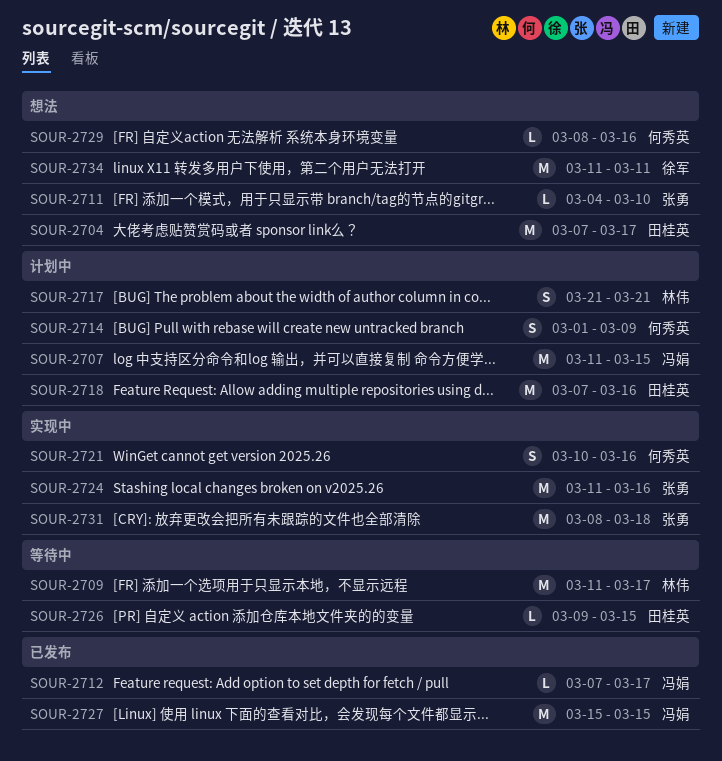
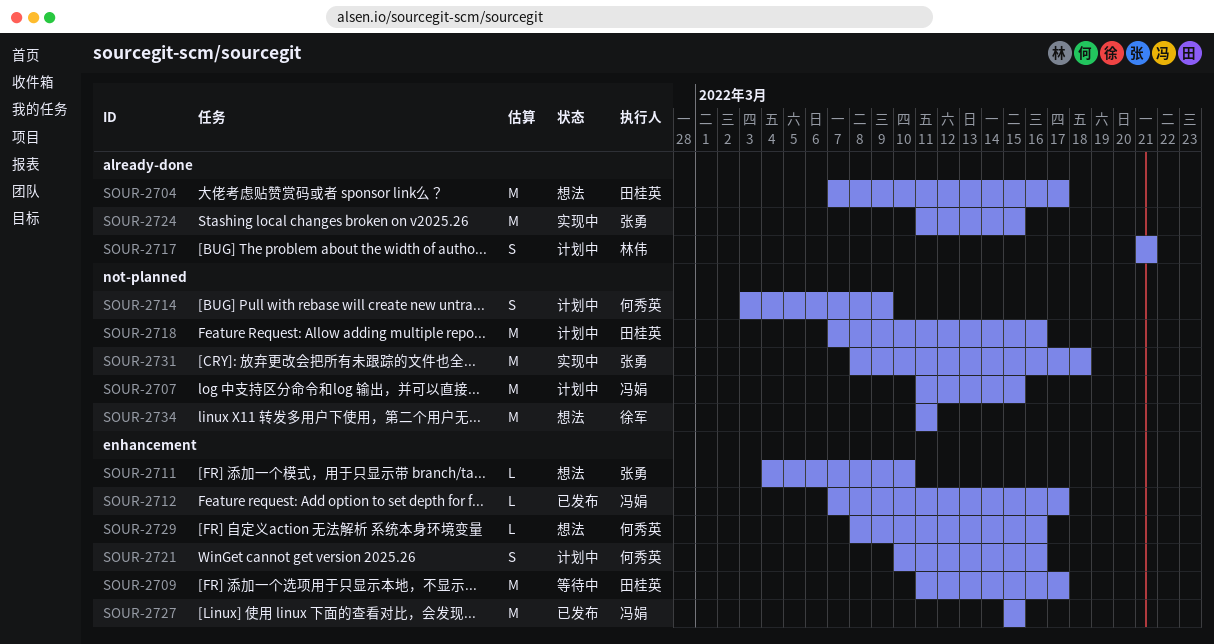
SOUR-2709, owner: 林伟 -> 田桂英
SOUR-2714, start: Mar 1 -> Mar 3
SOUR-2721, status: 实现中 -> 计划中
SOUR-2724, due: Mar 16 -> Mar 15
SOUR-2726: present -> none

